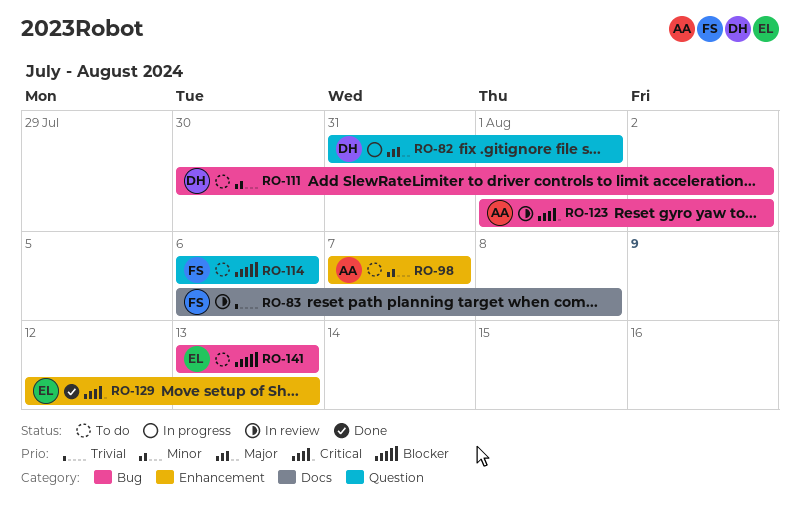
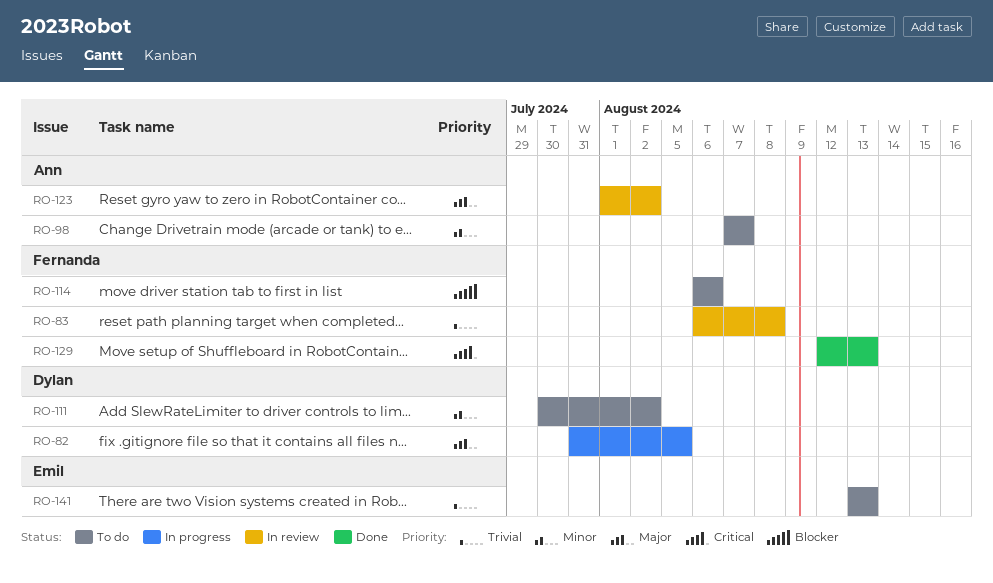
RO-82, due: Aug 1 -> Aug 5
RO-123, priority: Critical -> Major
RO-129, owner: Emil -> Fernanda
RO-141, priority: Blocker -> Trivial

